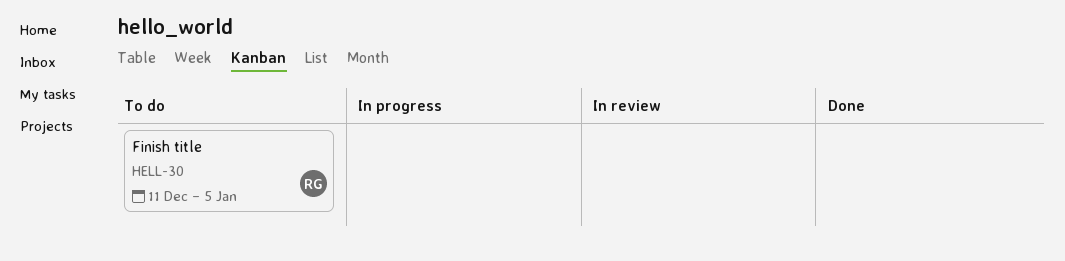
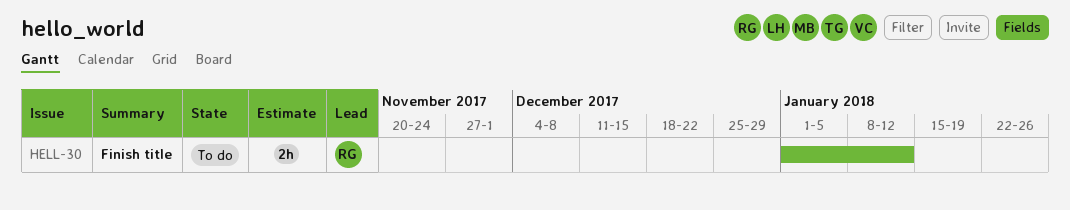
HELL-30, start: Dec 11 -> Jan 1
HELL-30, due: Jan 5 -> Jan 12

